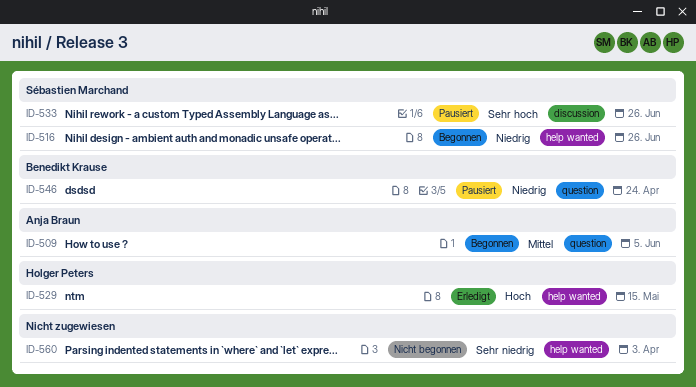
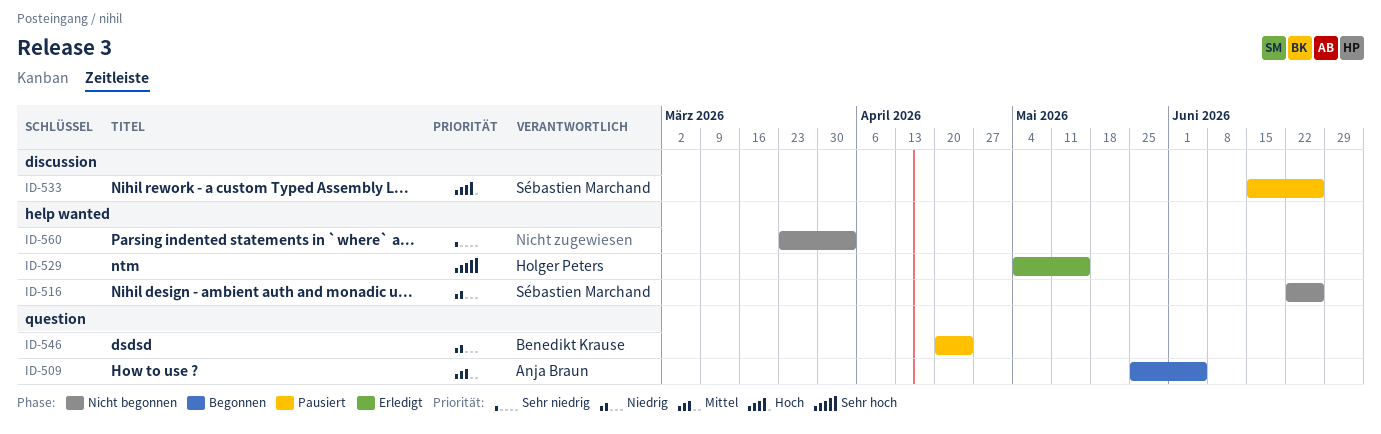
ID-516, status: Begonnen -> Nicht begonnen
ID-529, priority: Hoch -> Sehr hoch
ID-533, priority: Sehr hoch -> Hoch

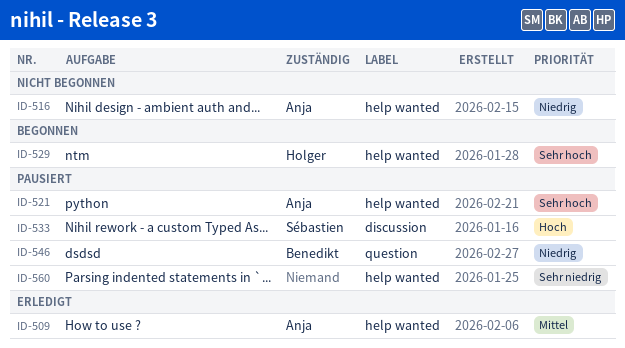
ID-509, status: Begonnen -> Erledigt
ID-509, label: question -> help wanted
ID-516, owner: Sébastien Marchand -> Anja Braun
ID-521: none -> present
ID-529, status: Erledigt -> Begonnen
ID-560, status: Nicht begonnen -> Pausiert

